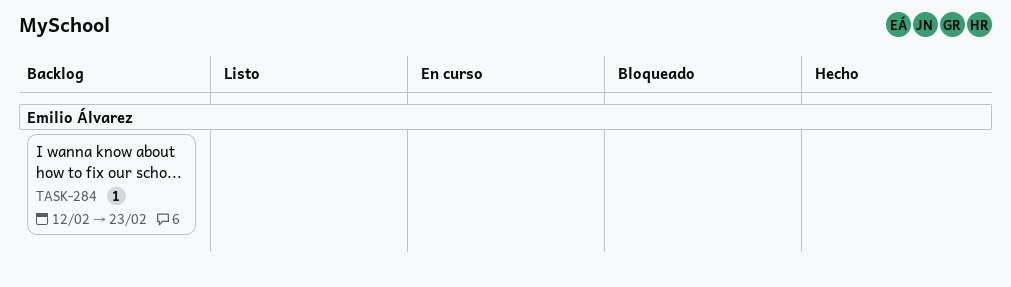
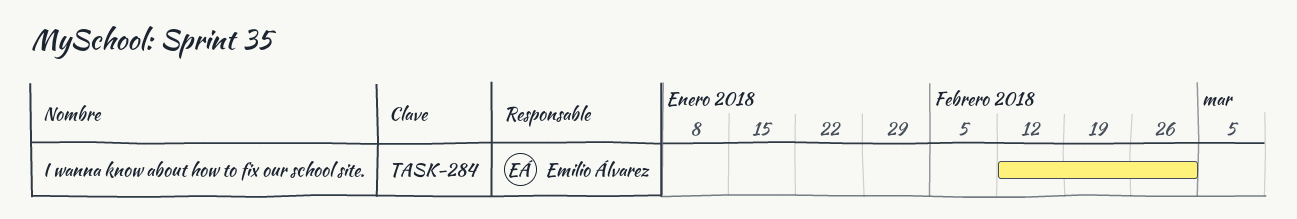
TASK-284, due: Feb 23 -> Mar 2

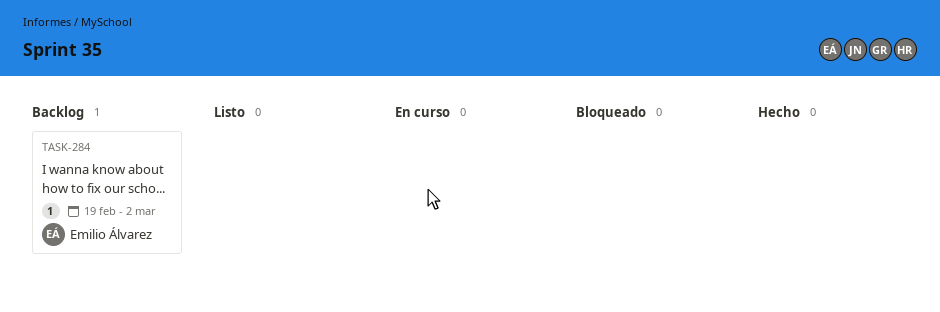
TASK-284, start: Feb 12 -> Feb 19

